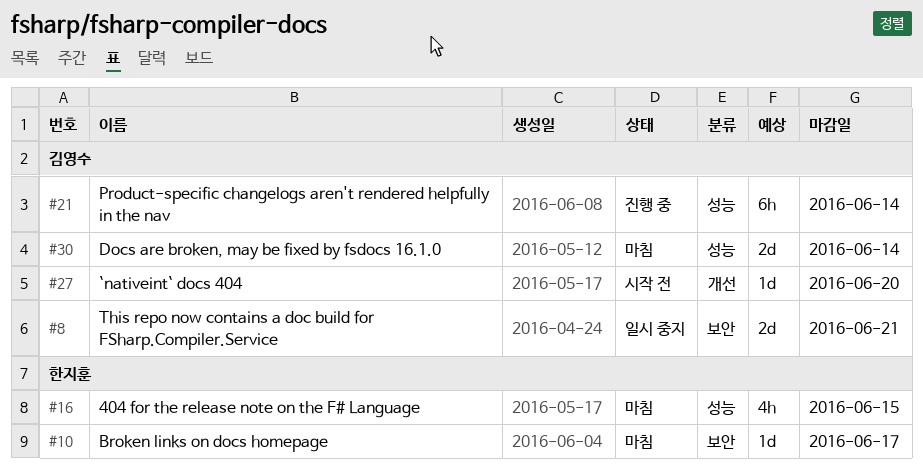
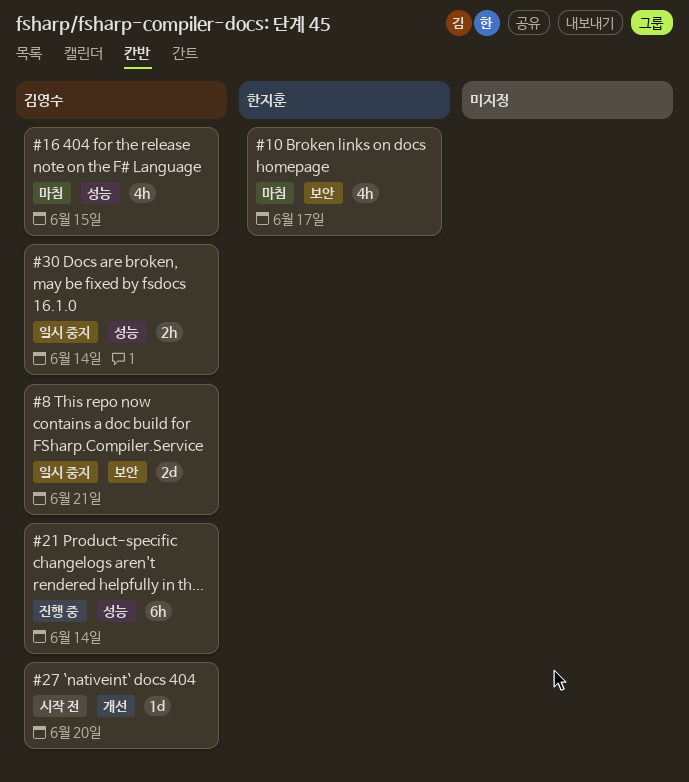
#10, estimate: 1d -> 4h
#16, owner: 한지훈 -> 김영수
#30, status: 마침 -> 일시 중지
#30, estimate: 2d -> 2h

